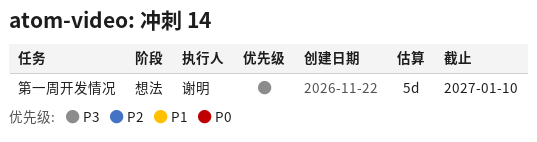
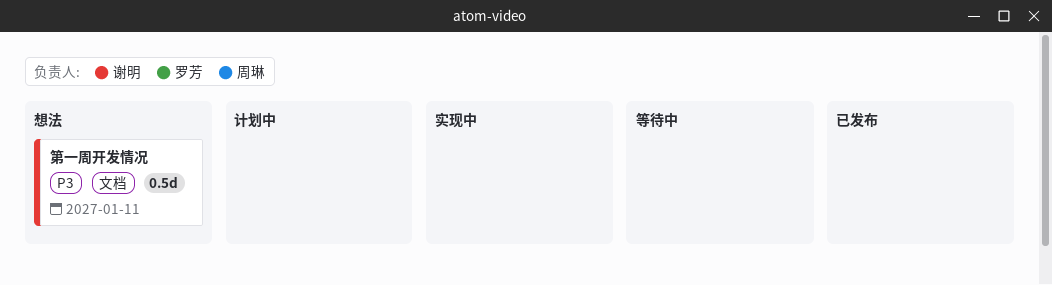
第一周开发情况, estimate: 5d -> 0.5d
第一周开发情况, due: Jan 10 -> Jan 11

